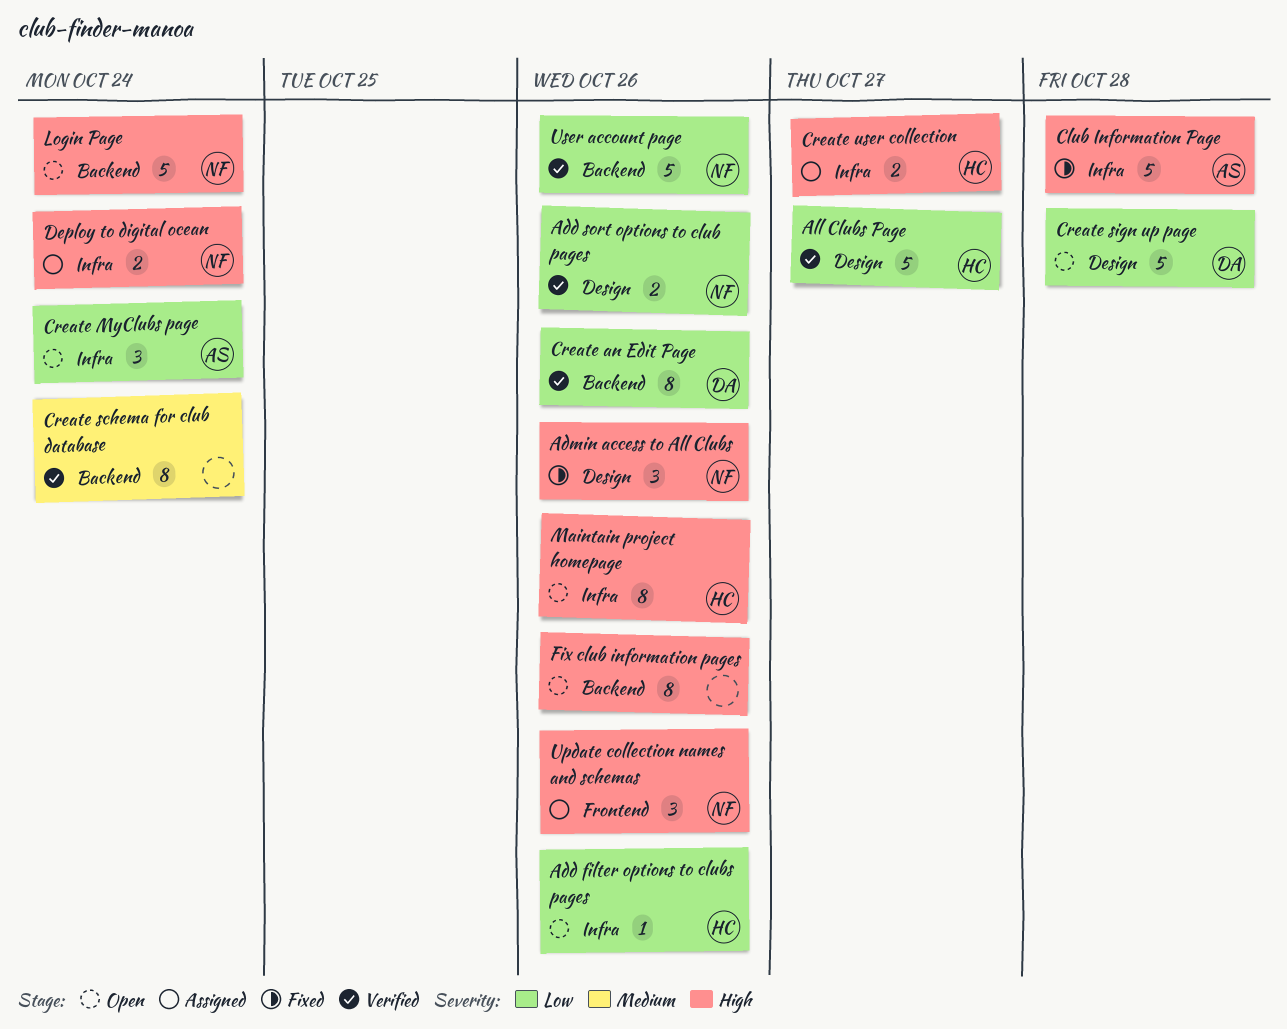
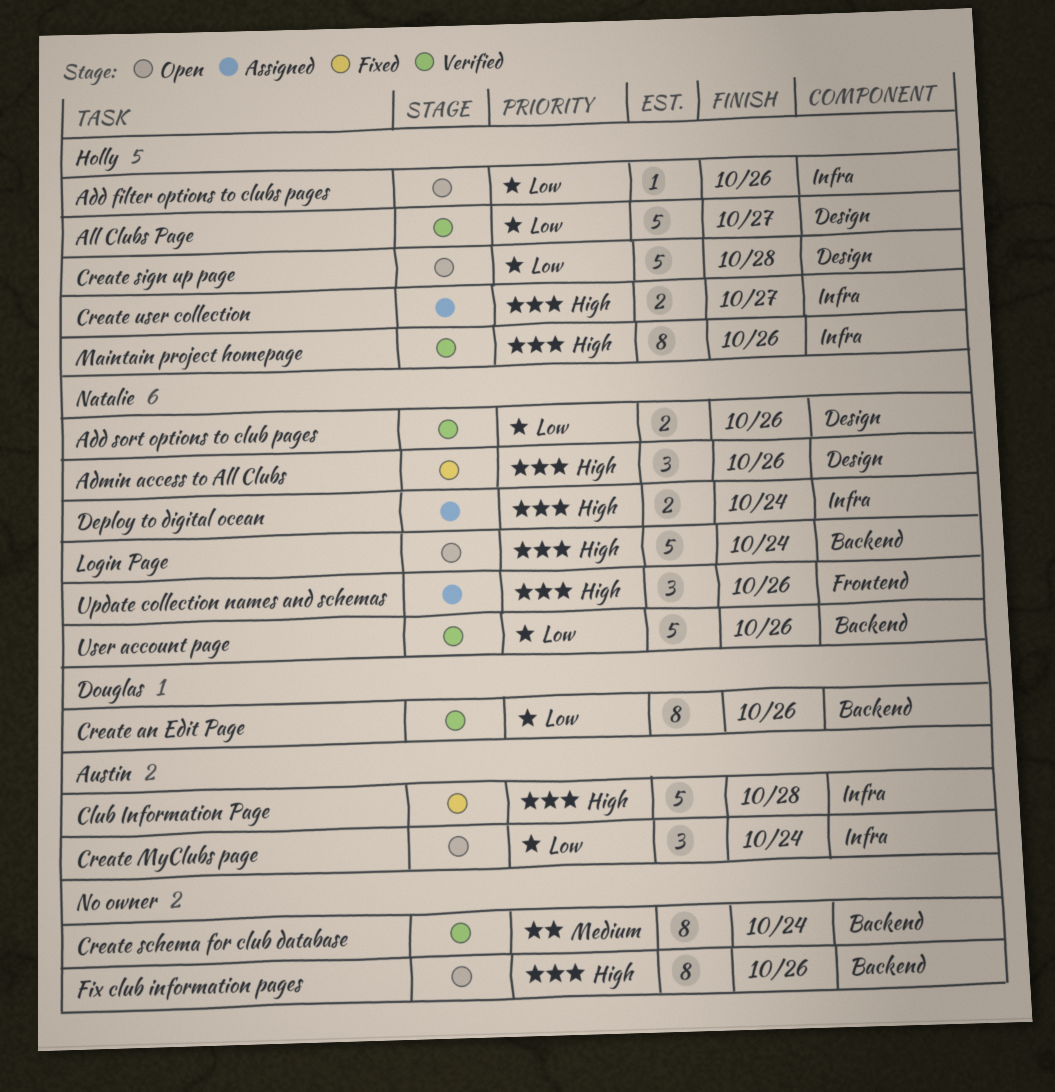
Create sign up page, owner: Douglas -> Holly
Maintain project homepage, status: Open -> Verified

